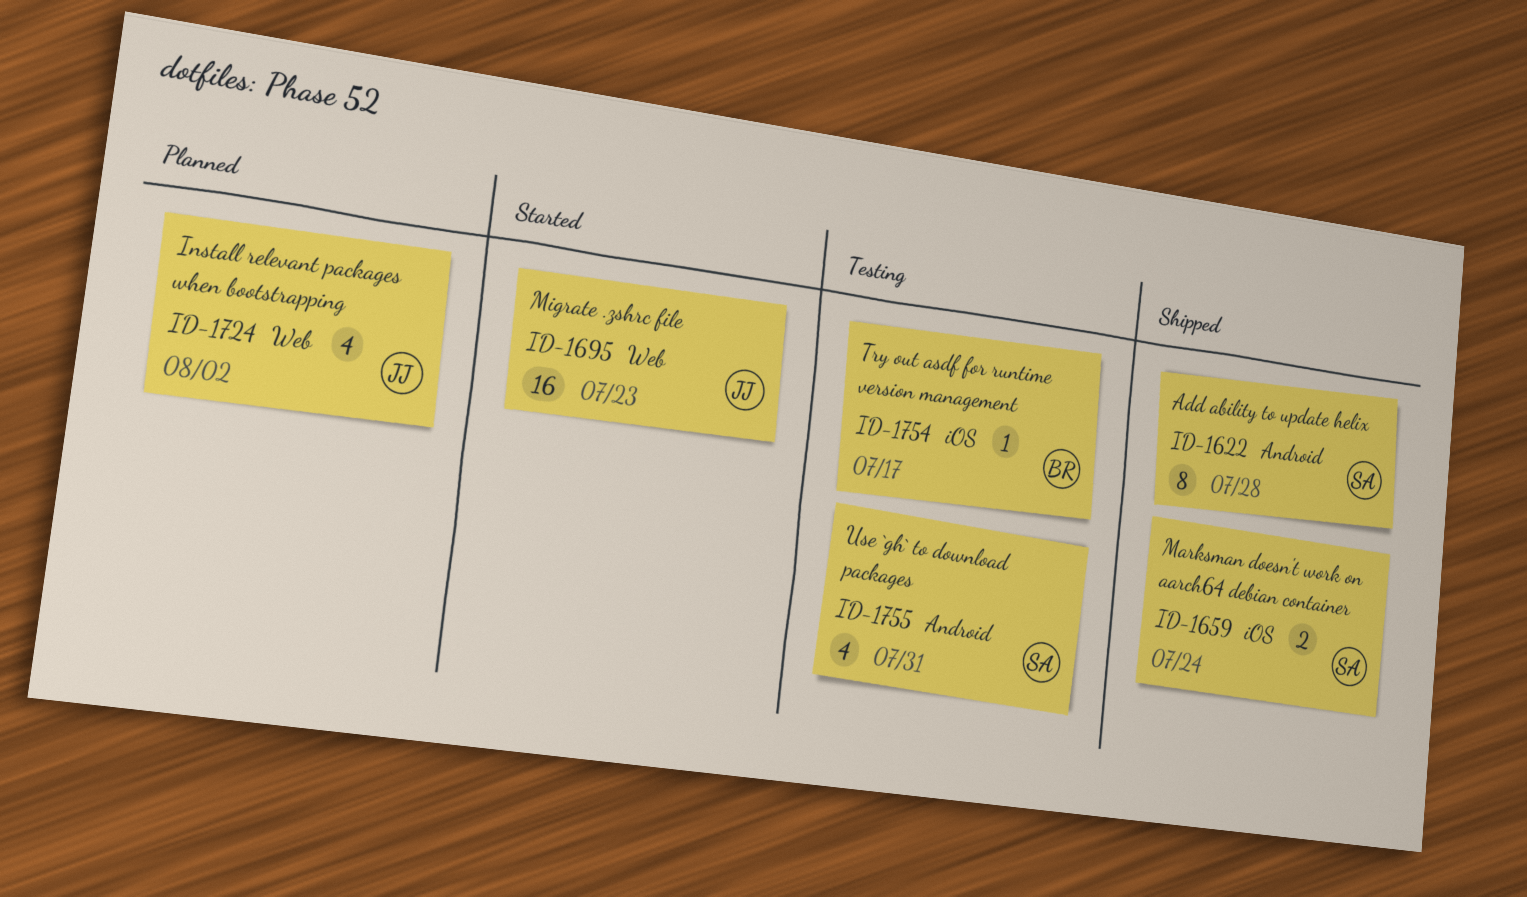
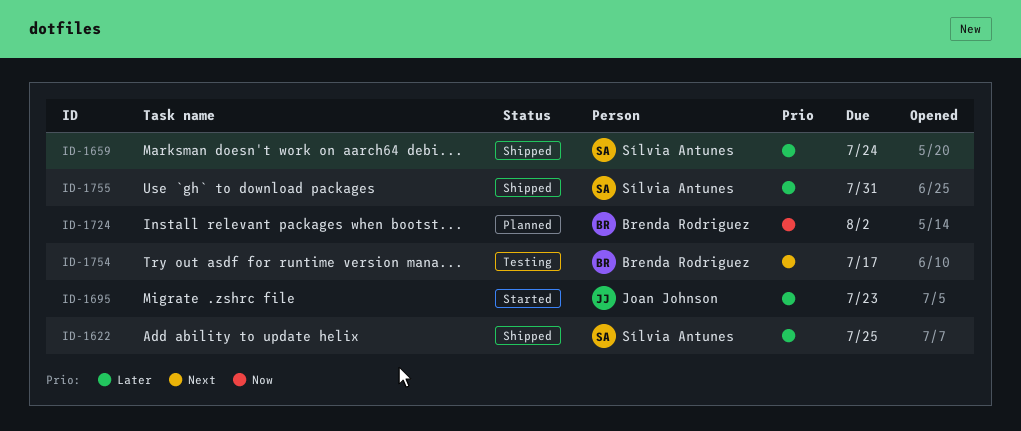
ID-1622, due: Jul 28 -> Jul 25
ID-1724, owner: Joan Johnson -> Brenda Rodriguez
ID-1755, status: Testing -> Shipped

